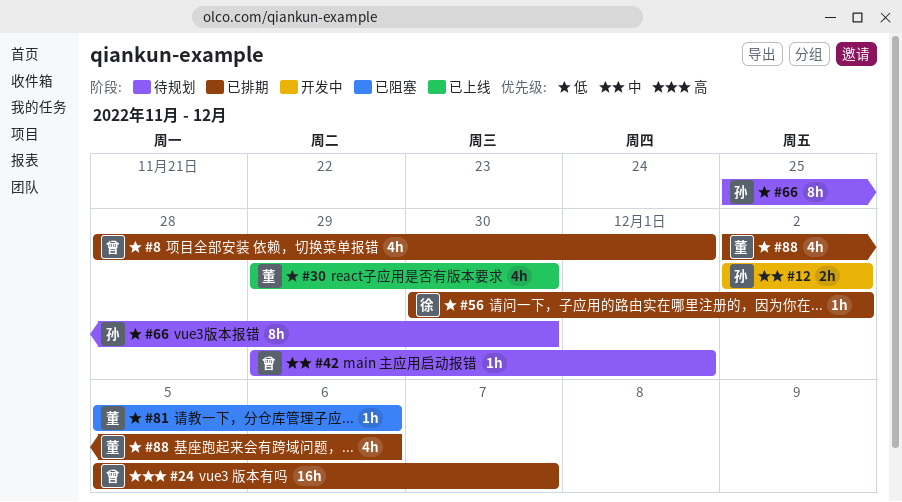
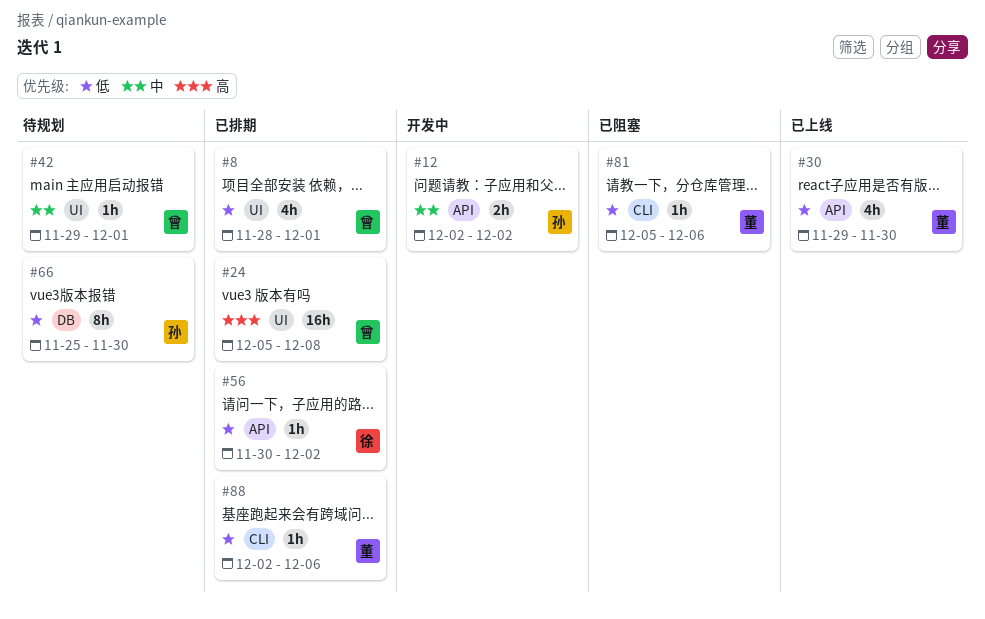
#24, due: Dec 7 -> Dec 8
#88, estimate: 4h -> 1h

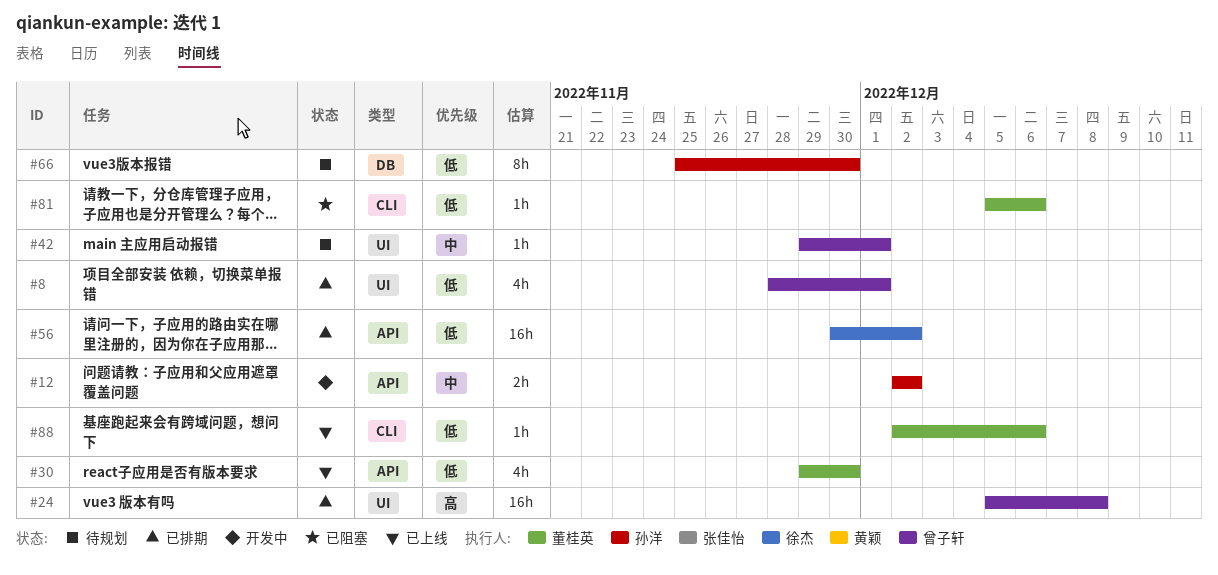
#56, estimate: 1h -> 16h
#88, status: 已排期 -> 已上线

